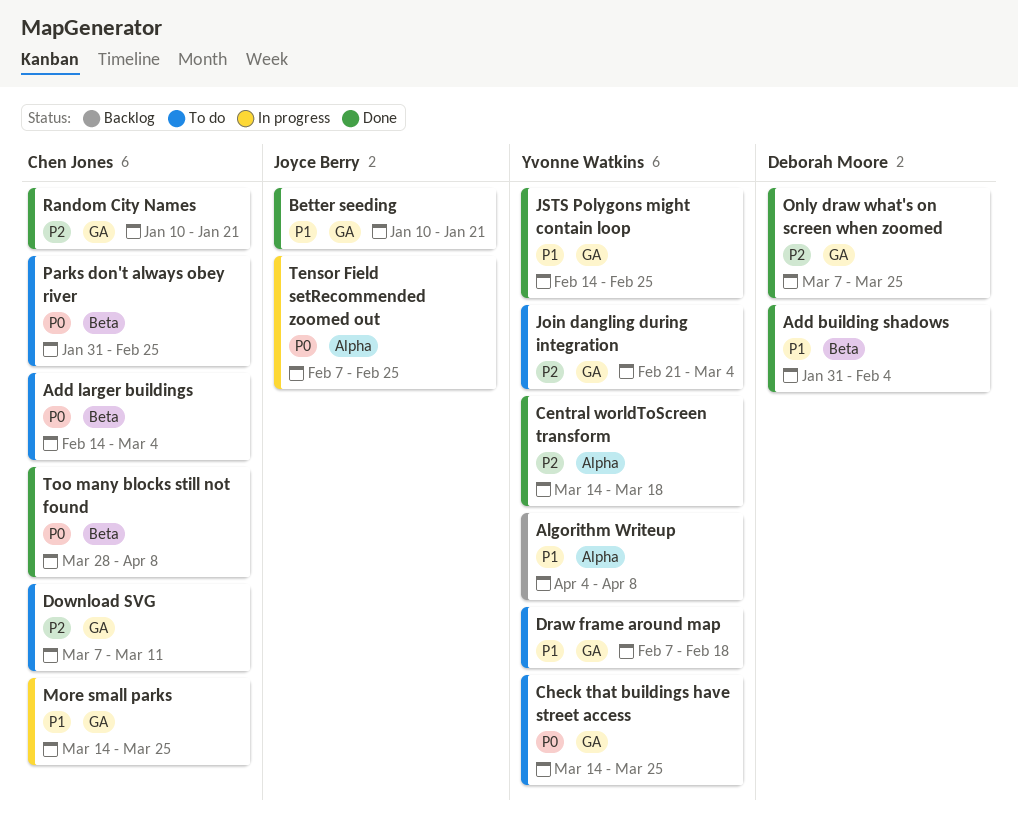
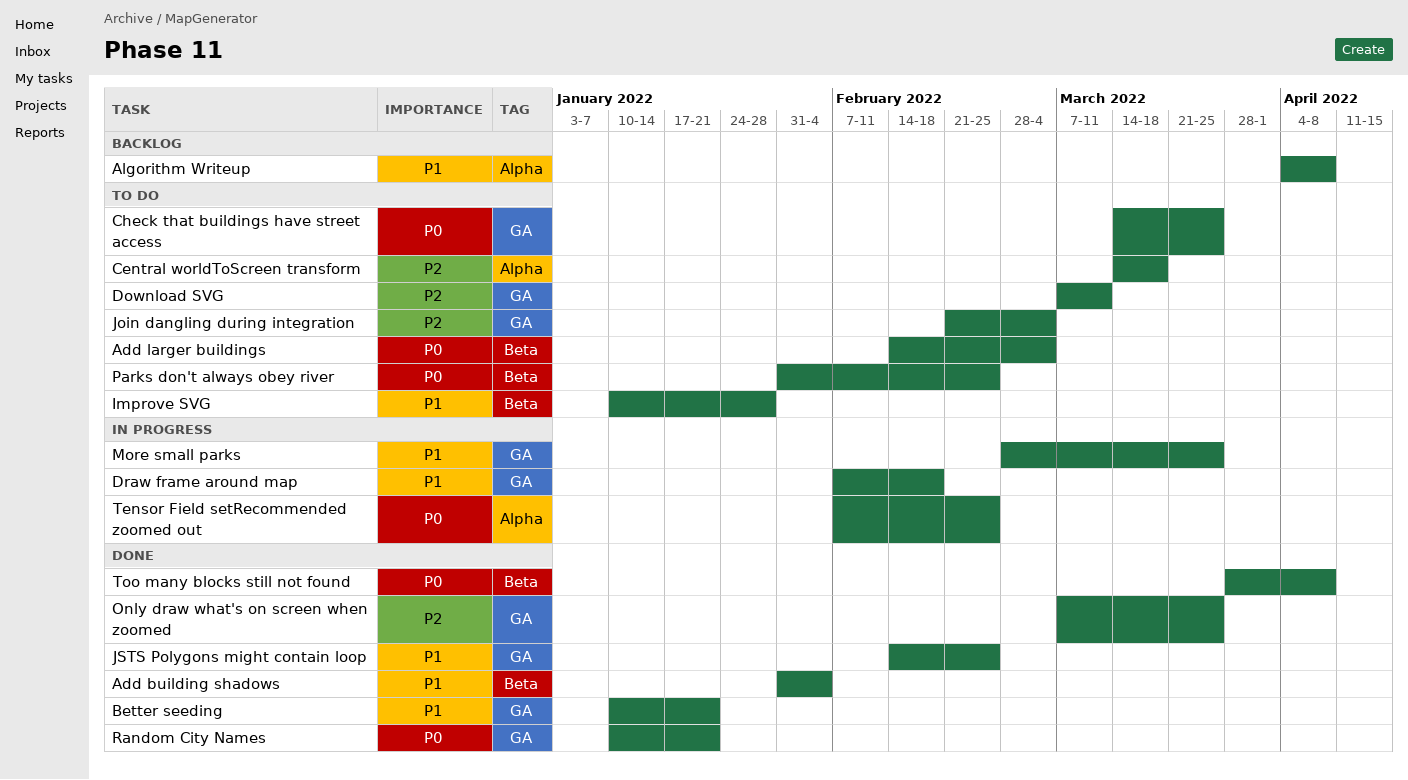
Central worldToScreen transform, status: Done -> To do
Draw frame around map, status: To do -> In progress
Improve SVG: none -> present
More small parks, start: Mar 14 -> Feb 28
Random City Names, priority: P2 -> P0

